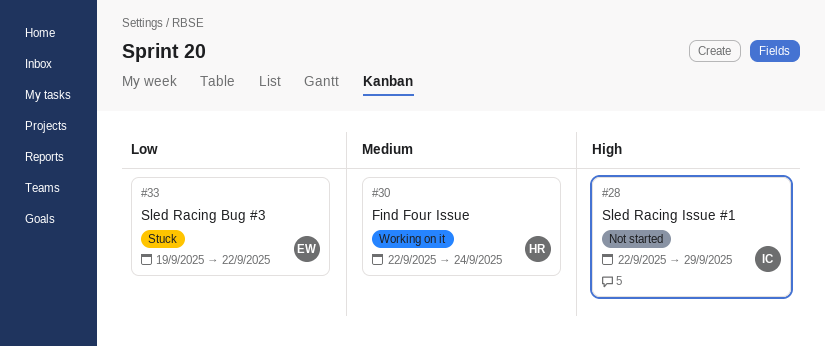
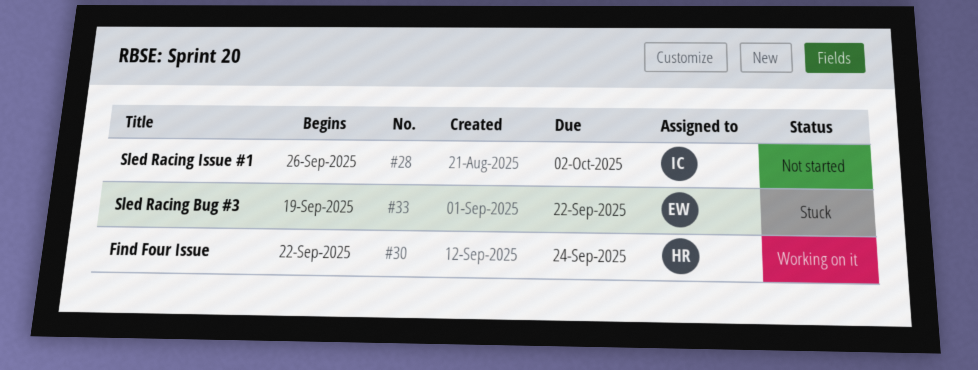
#28, start: Sep 22 -> Sep 26
#28, due: Sep 29 -> Oct 2

